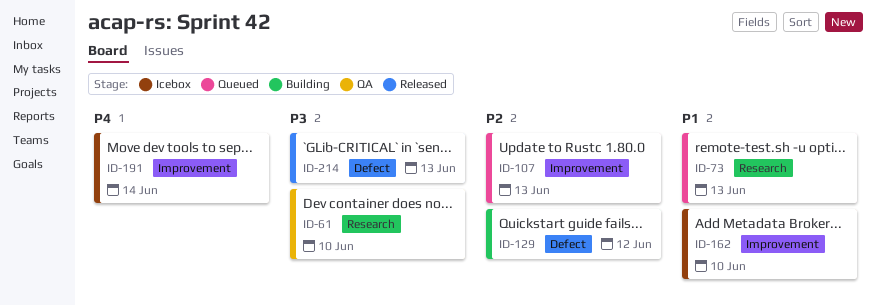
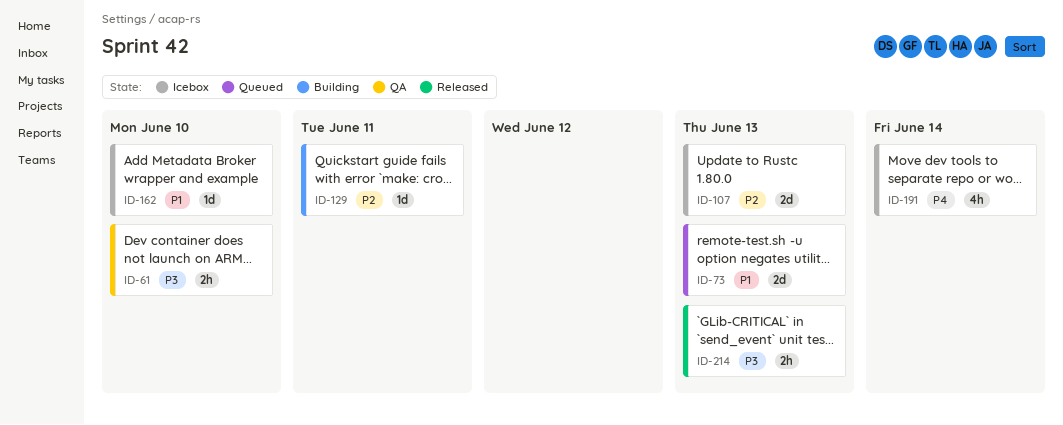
ID-107, status: Queued -> Icebox
ID-129, due: Jun 12 -> Jun 11

